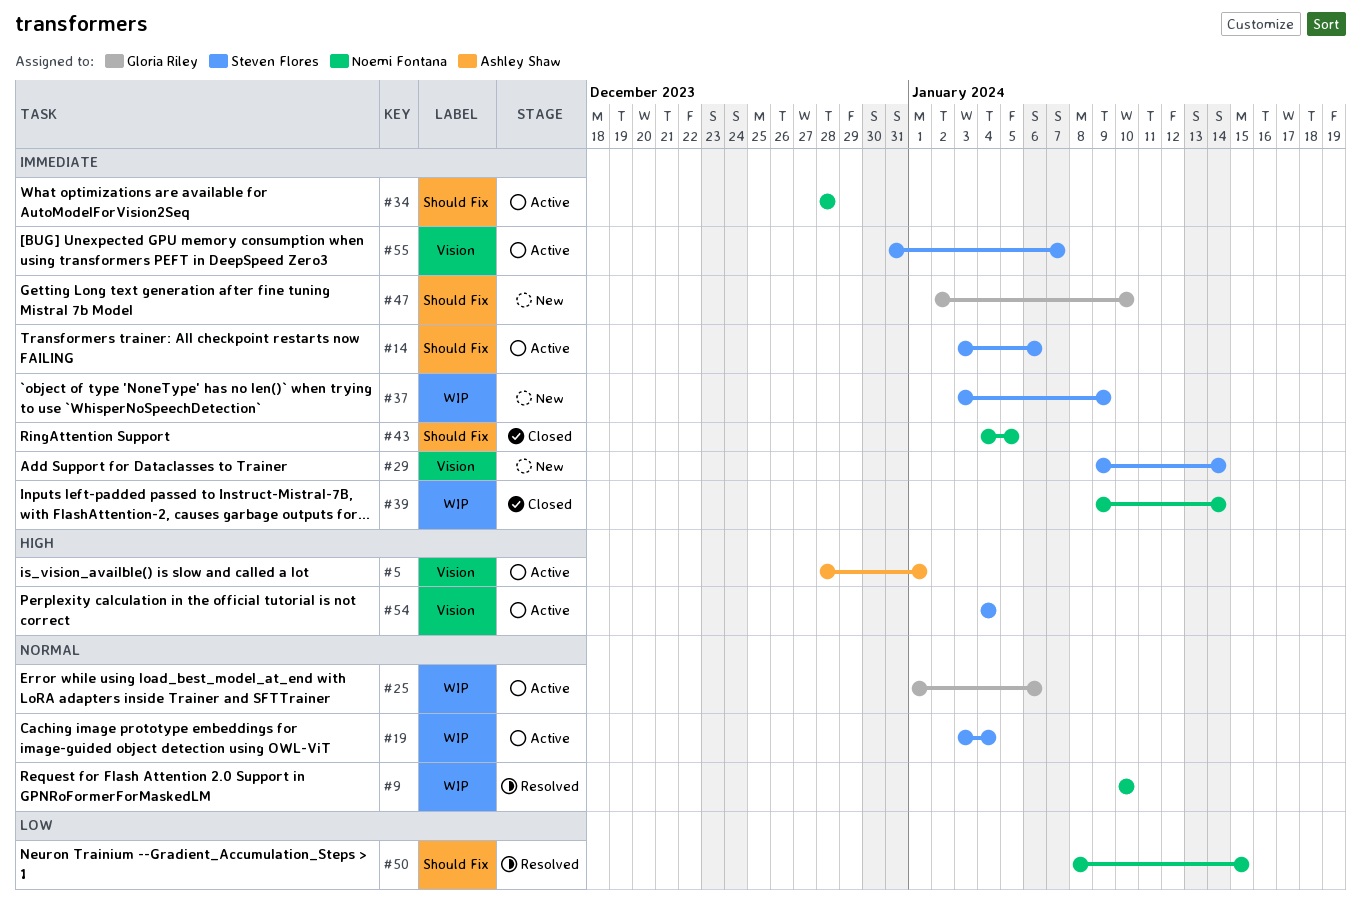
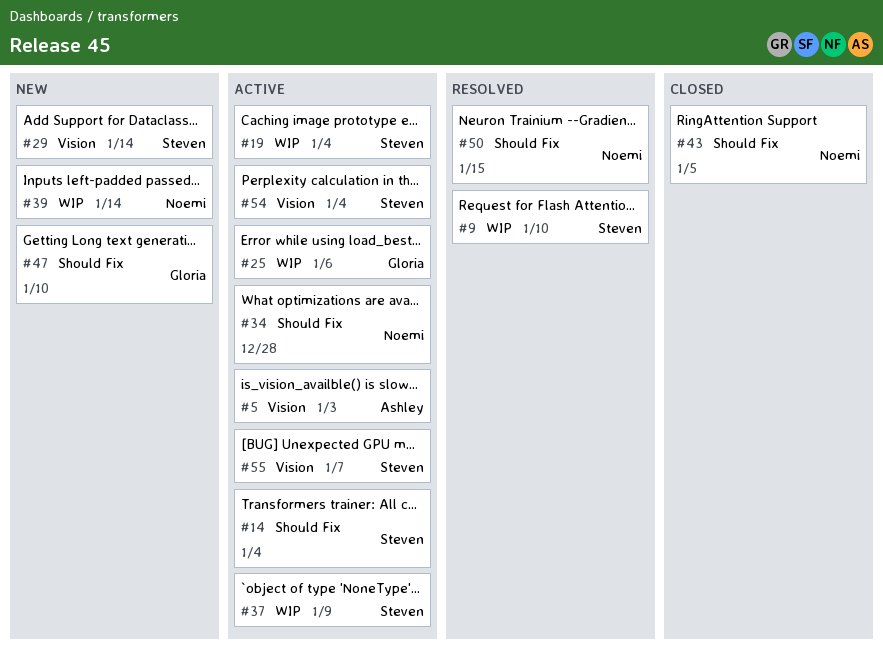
#5, due: Jan 1 -> Jan 3
#9, owner: Noemi Fontana -> Steven Flores
#14, due: Jan 6 -> Jan 4
#37, status: New -> Active
#39, status: Closed -> New

